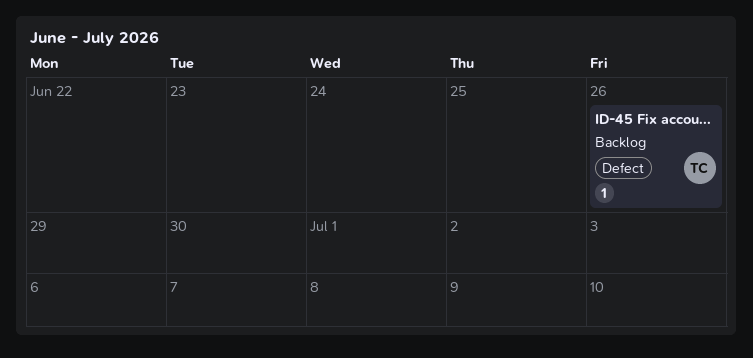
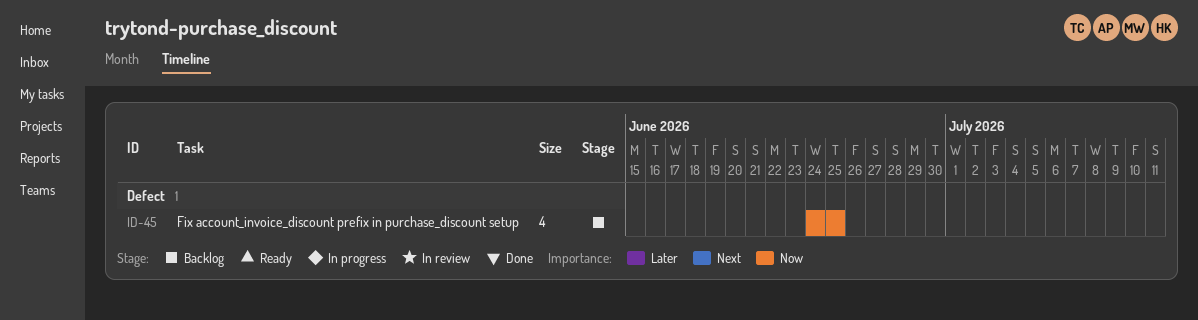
ID-45, estimate: 1 -> 4
ID-45, due: Jun 26 -> Jun 25

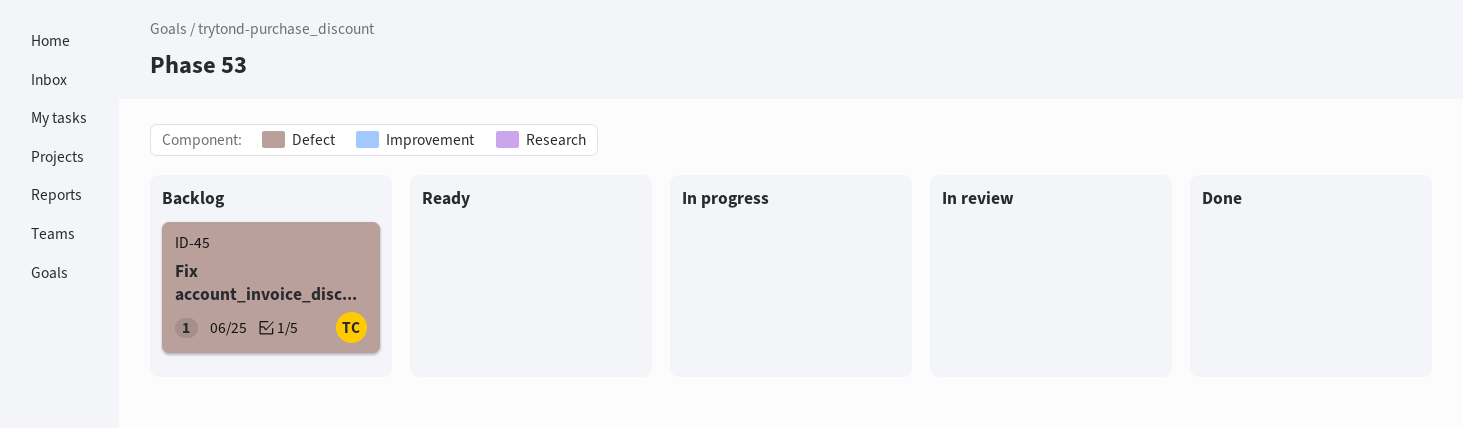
ID-45, estimate: 4 -> 1

